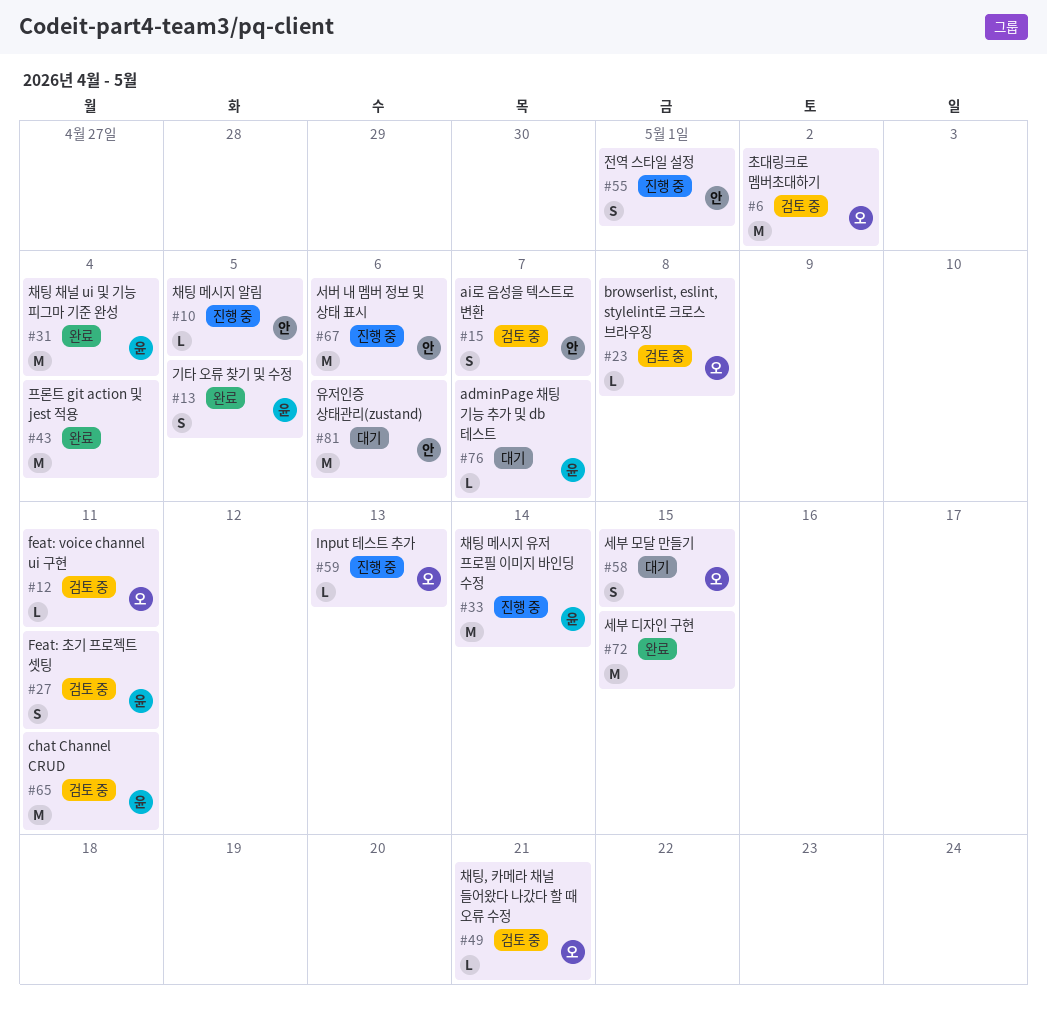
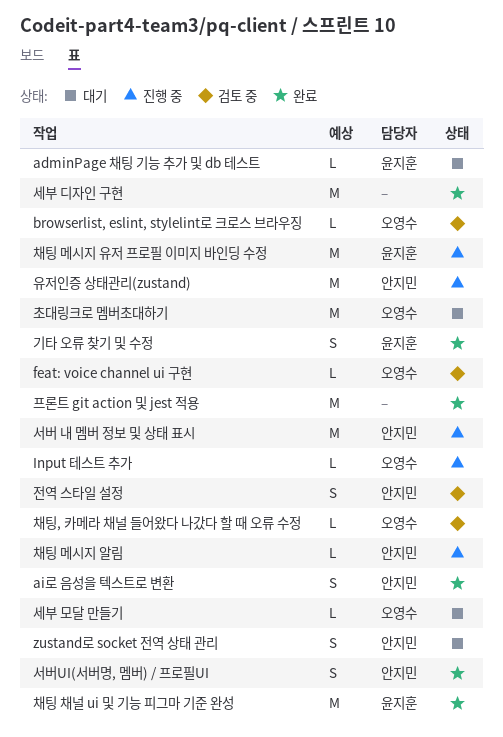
ai로 음성을 텍스트로 변환, status: 검토 중 -> 완료
chat Channel CRUD: present -> none
Feat: 초기 프로젝트 셋팅: present -> none
zustand로 socket 전역 상태 관리: none -> present
서버UI(서버명, 멤버) / 프로필UI: none -> present
세부 모달 만들기, estimate: S -> L
유저인증 상태관리(zustand), status: 대기 -> 진행 중
전역 스타일 설정, status: 진행 중 -> 검토 중
초대링크로 멤버초대하기, status: 검토 중 -> 대기

